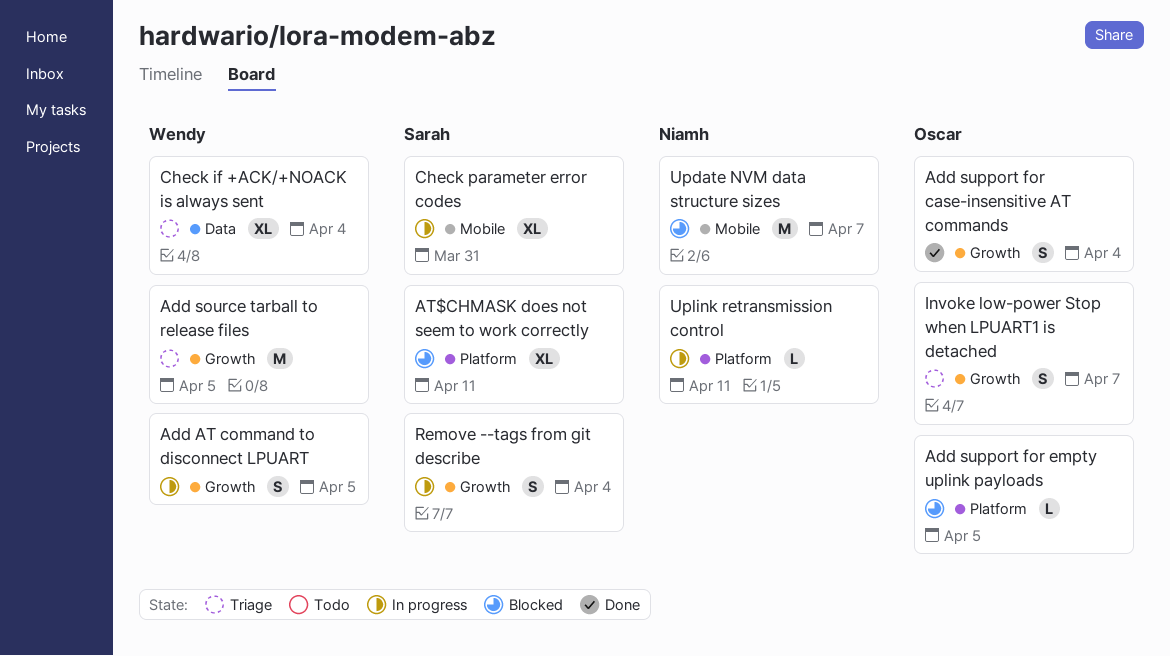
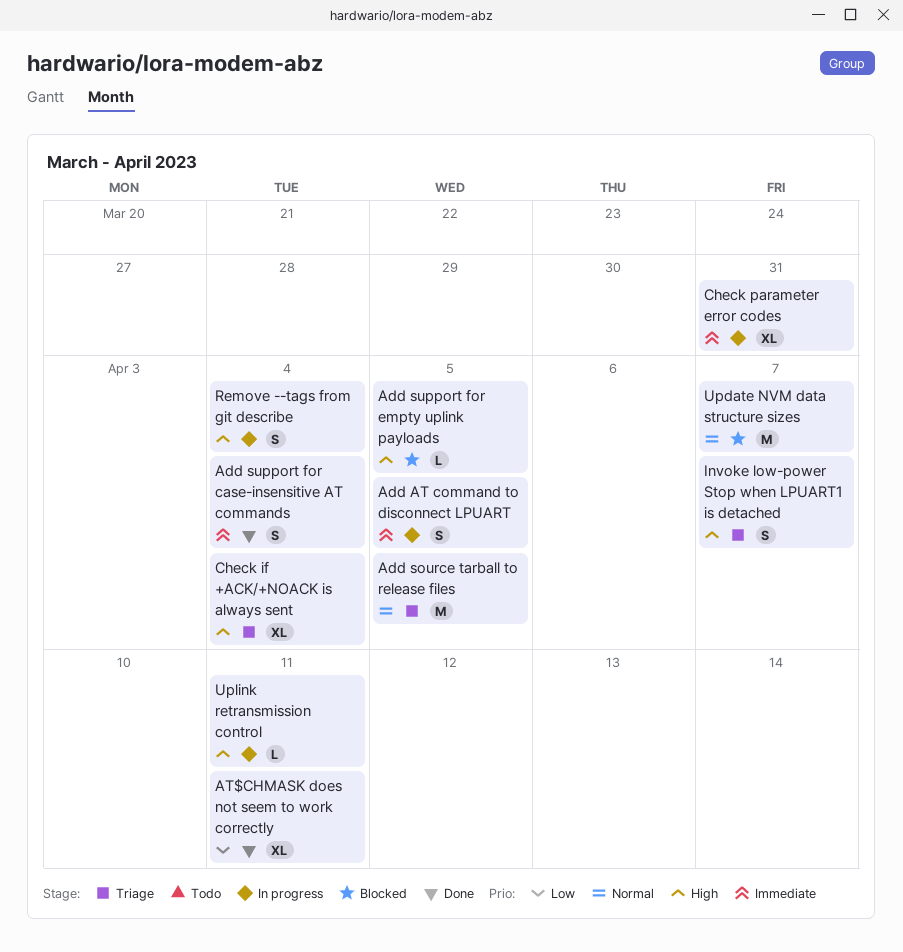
AT$CHMASK does not seem to work correctly, status: Blocked -> Done

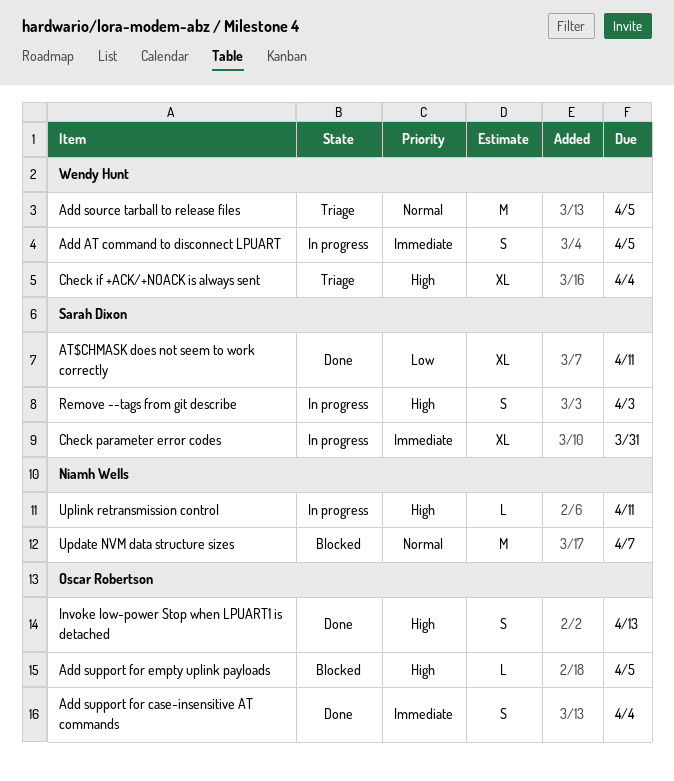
Invoke low-power Stop when LPUART1 is detached, status: Triage -> Done
Invoke low-power Stop when LPUART1 is detached, due: Apr 7 -> Apr 13
Remove --tags from git describe, due: Apr 4 -> Apr 3

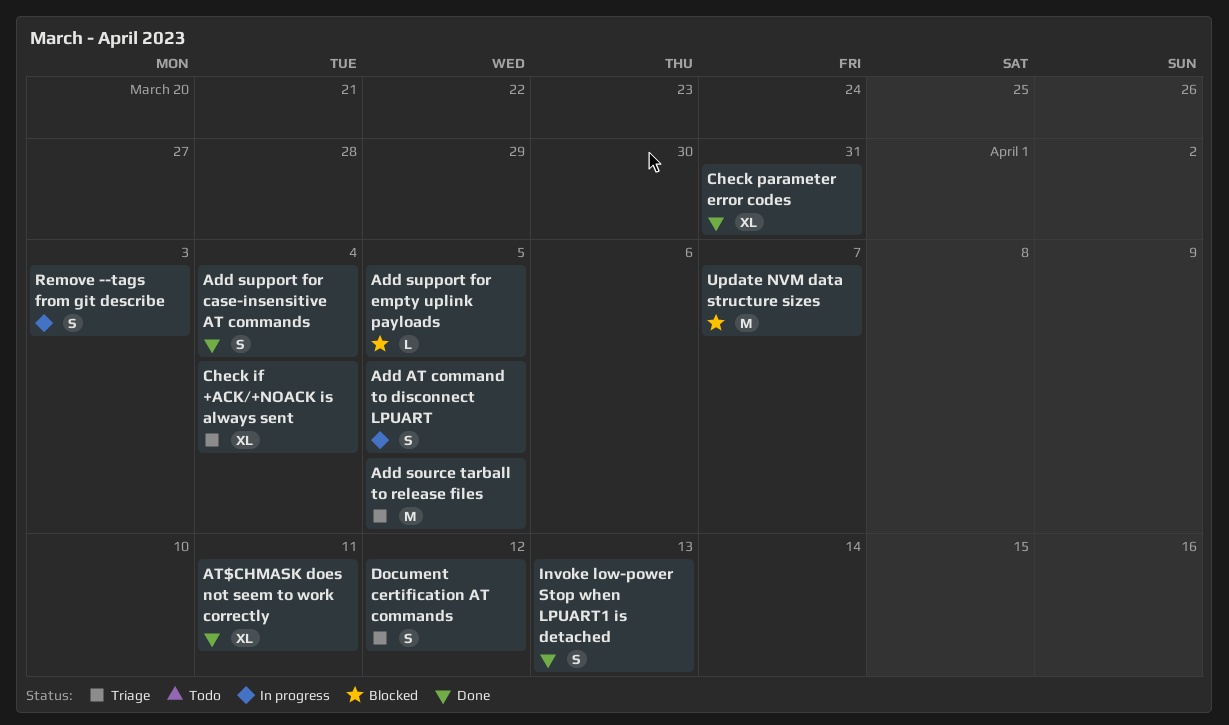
Check parameter error codes, status: In progress -> Done
Document certification AT commands: none -> present
Uplink retransmission control: present -> none

